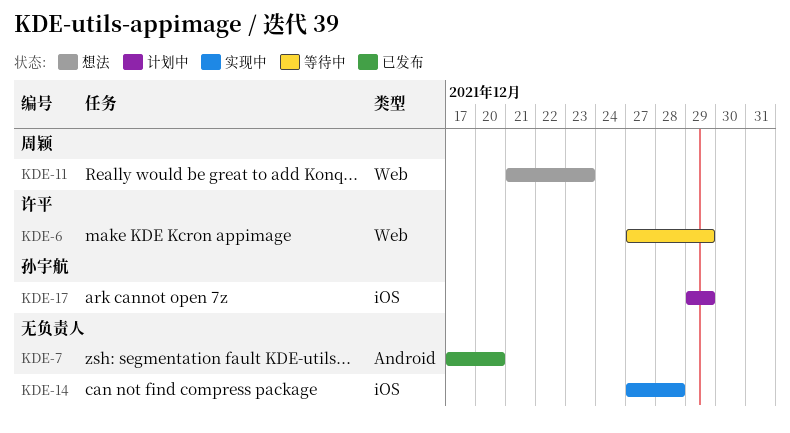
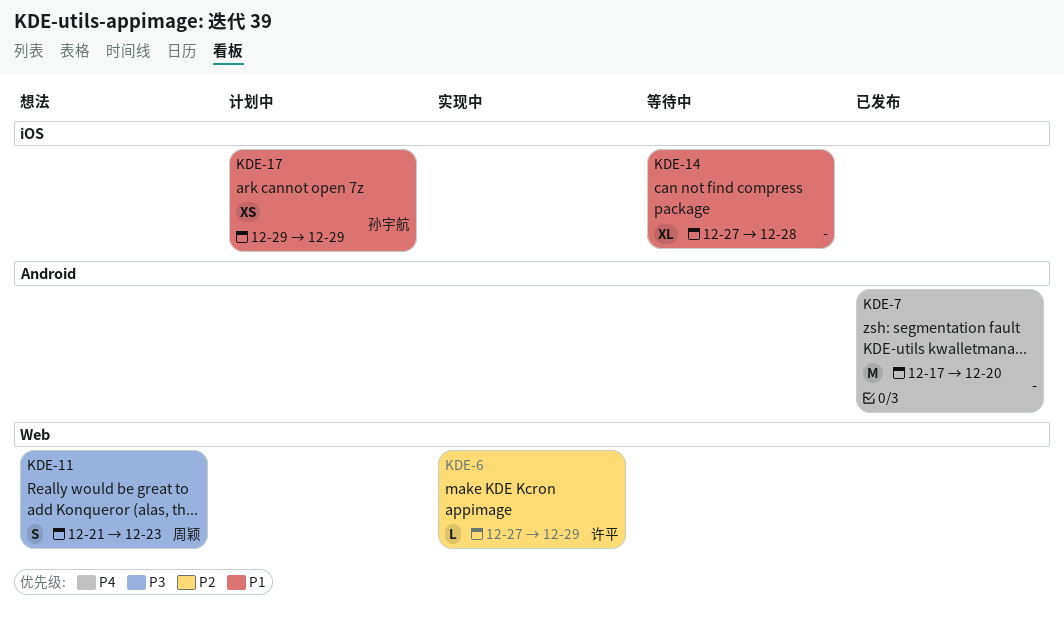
KDE-6, status: 等待中 -> 实现中
KDE-14, status: 实现中 -> 等待中

